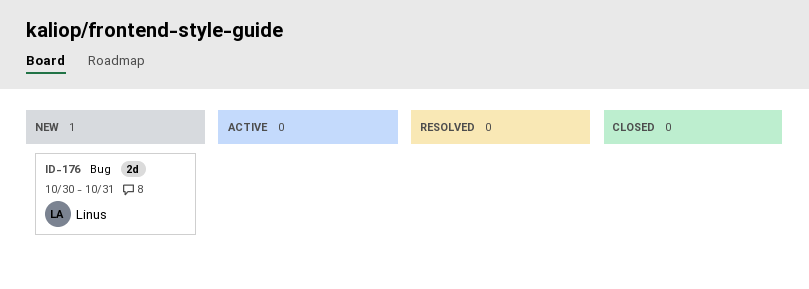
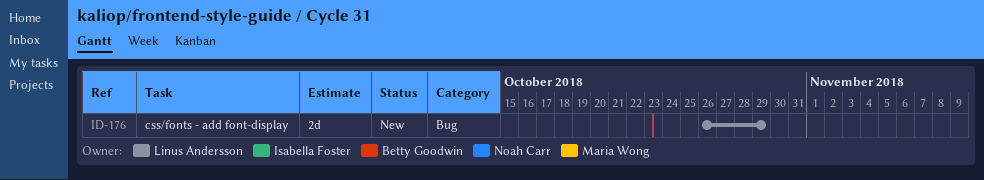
ID-176, start: Oct 30 -> Oct 26
ID-176, due: Oct 31 -> Oct 29

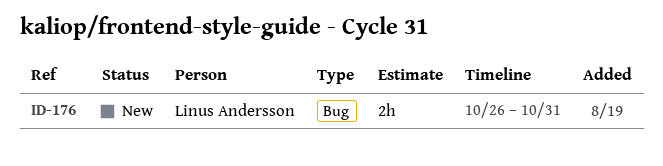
ID-176, estimate: 2d -> 2h
ID-176, due: Oct 29 -> Oct 31

